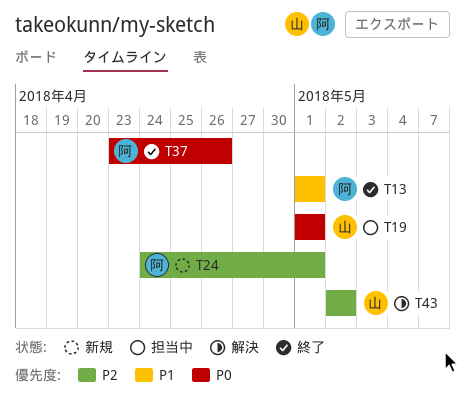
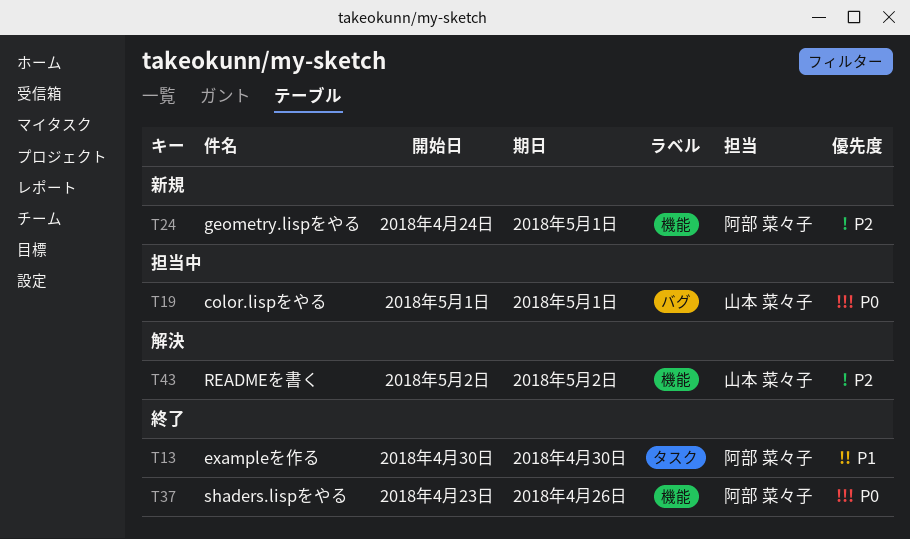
T13, start: May 1 -> Apr 30
T13, due: May 1 -> Apr 30

